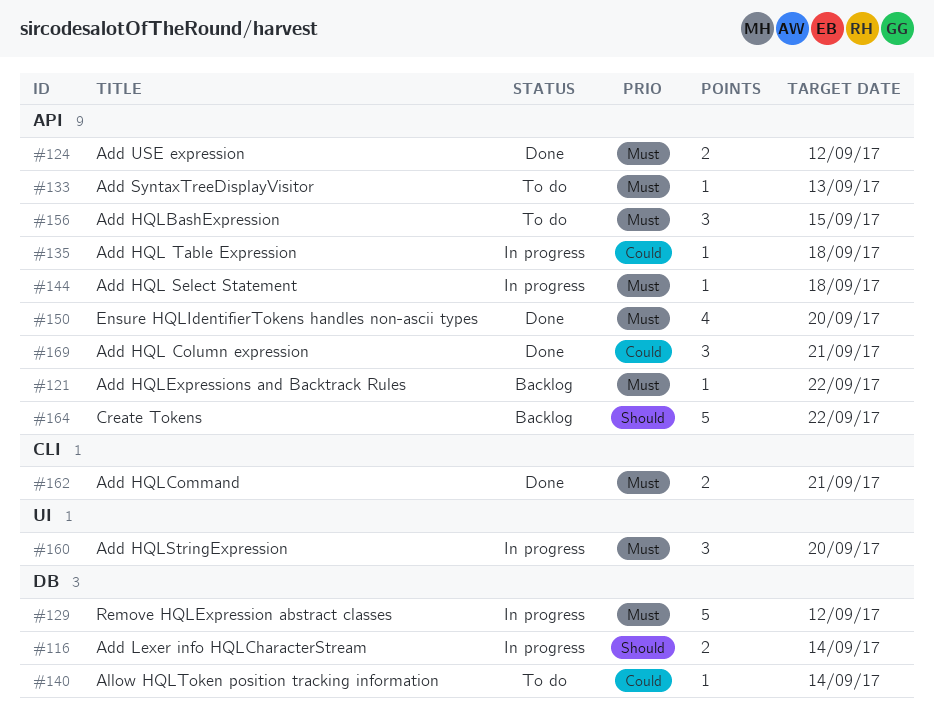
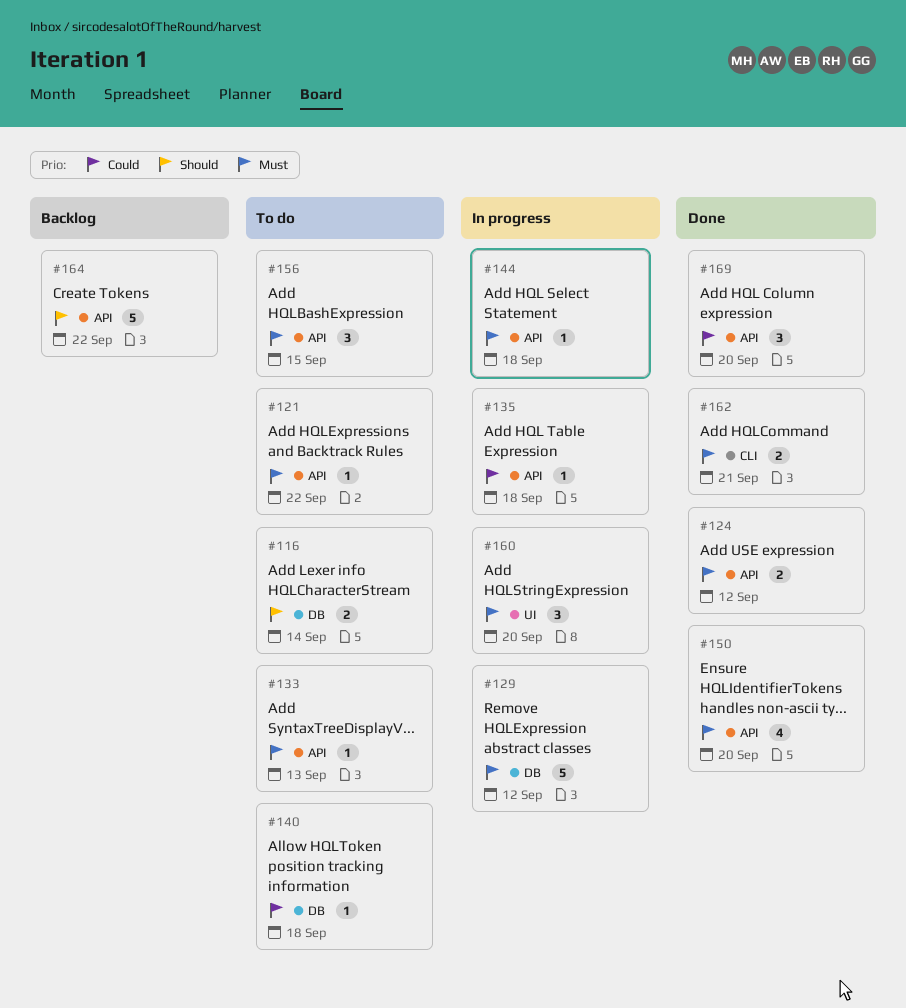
#116, status: In progress -> To do
#121, status: Backlog -> To do
#140, due: Sep 14 -> Sep 18
#169, due: Sep 21 -> Sep 20

